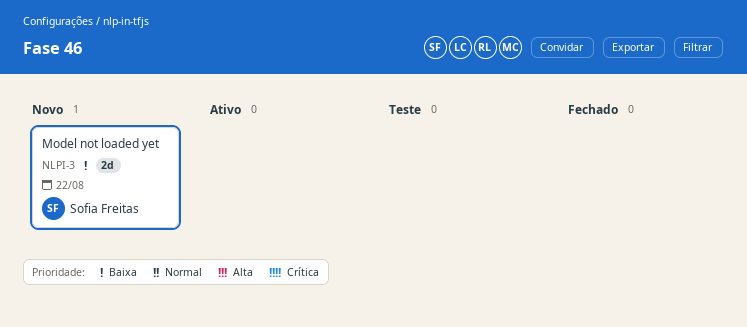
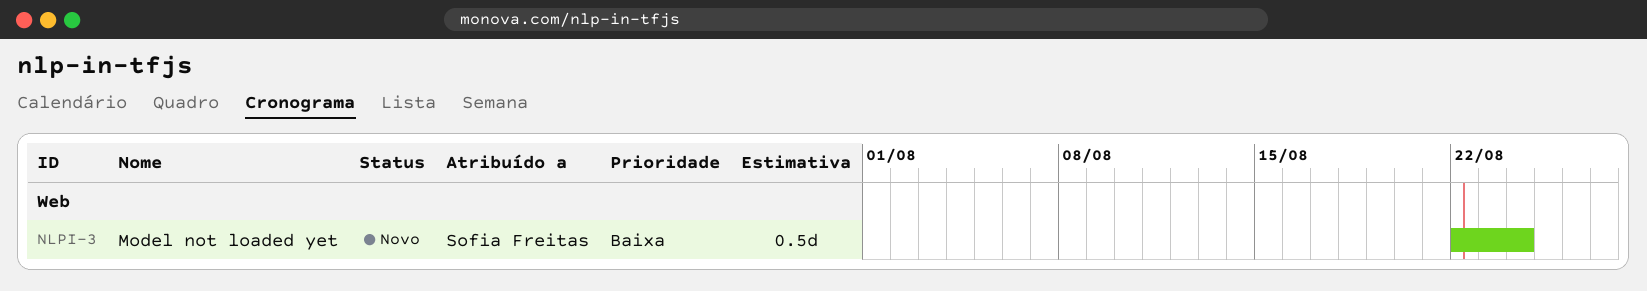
NLPI-3, estimate: 2d -> 0.5d
NLPI-3, due: Aug 22 -> Aug 24

